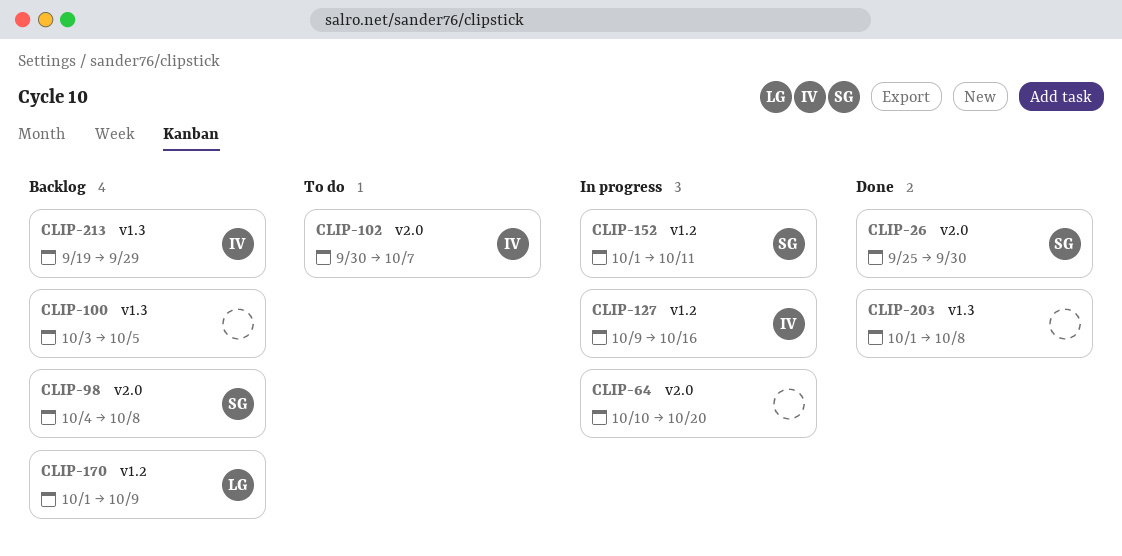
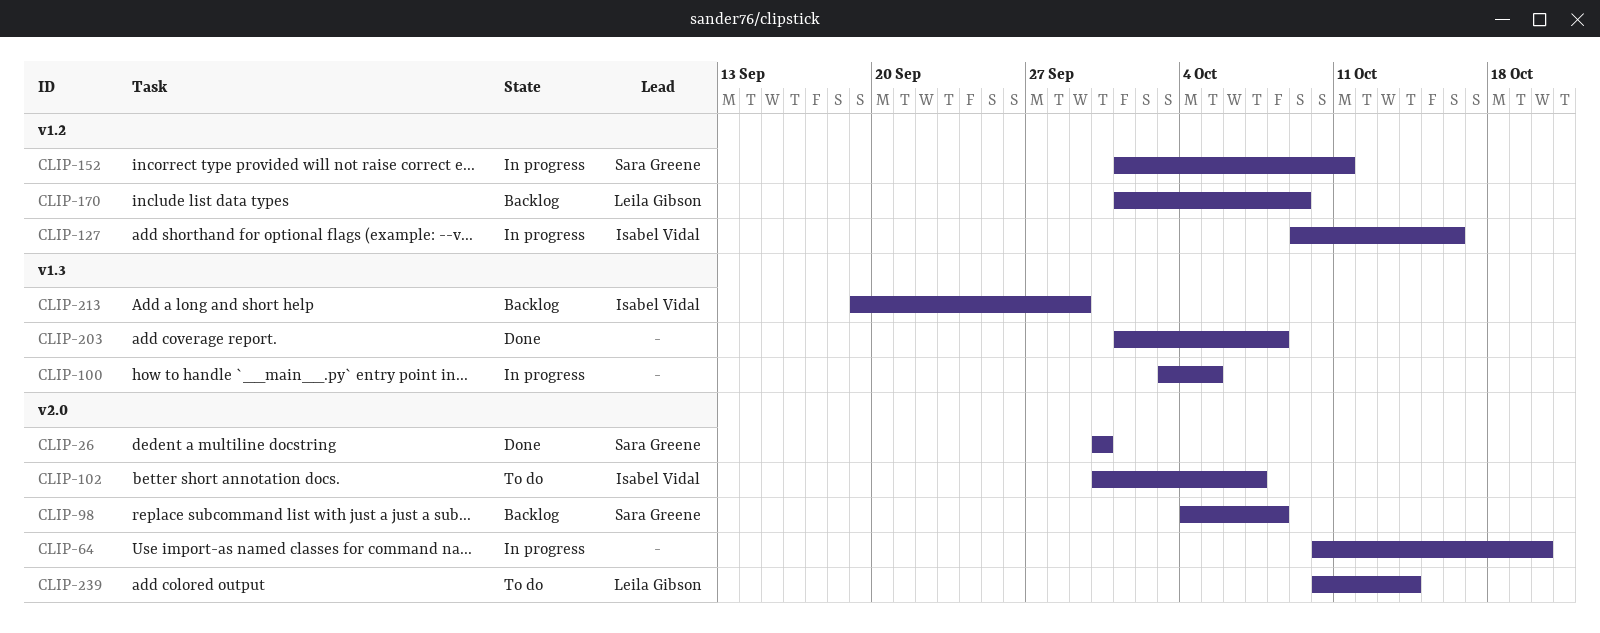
CLIP-26, start: Sep 25 -> Sep 30
CLIP-100, status: Backlog -> In progress
CLIP-239: none -> present

